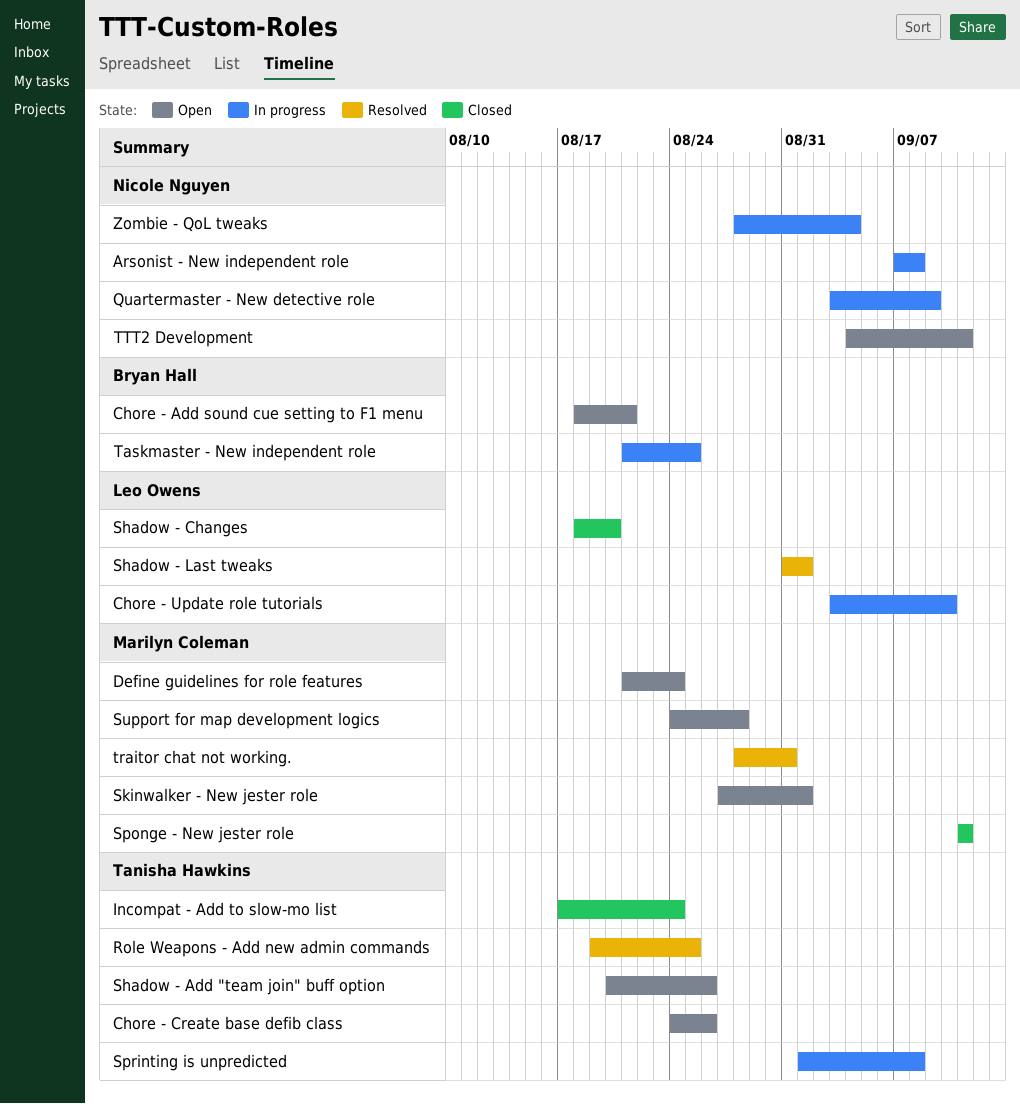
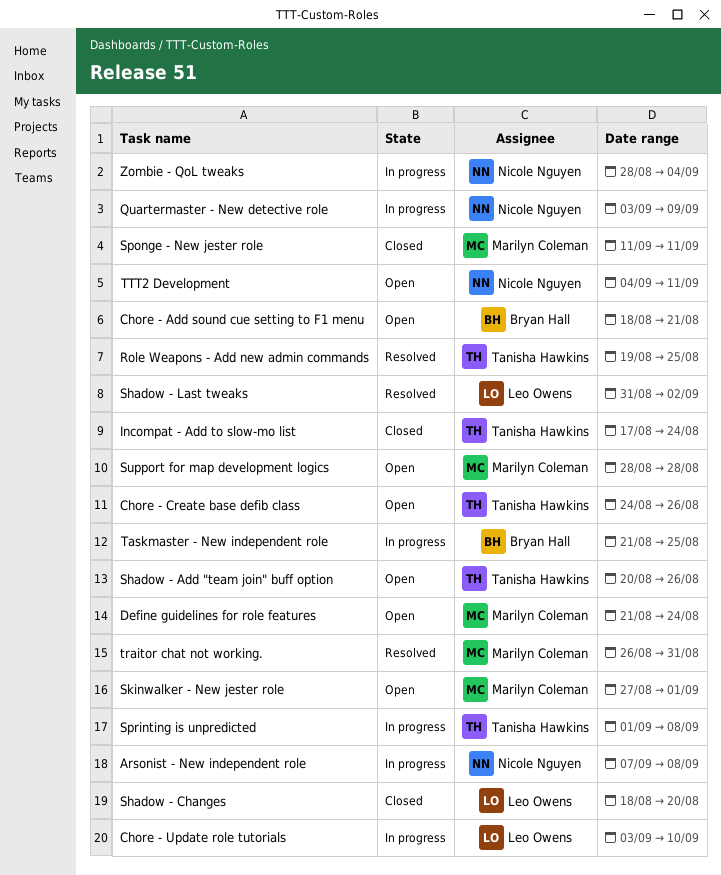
Shadow - Last tweaks, due: Sep 1 -> Sep 2
Support for map development logics, start: Aug 24 -> Aug 28
traitor chat not working., start: Aug 28 -> Aug 26

